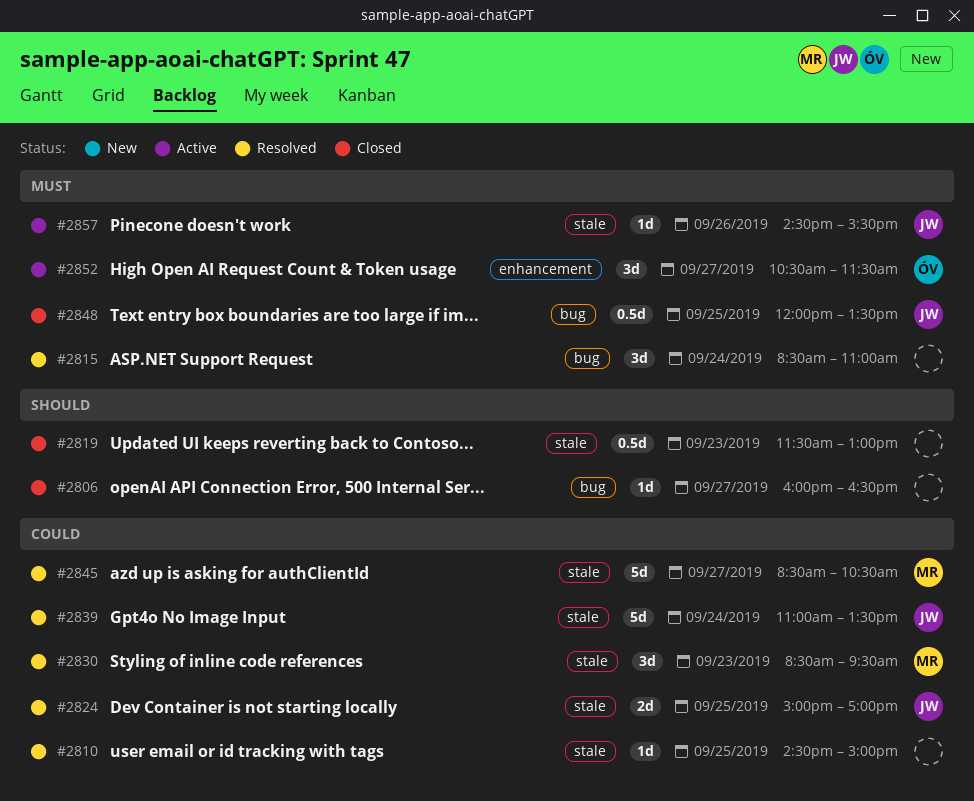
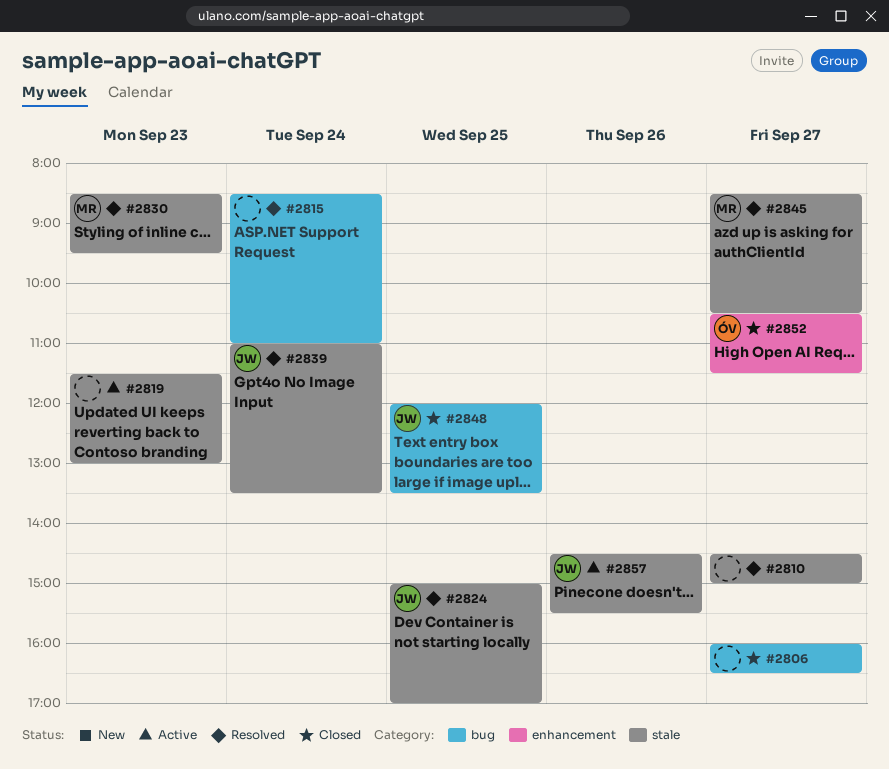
#2810, day: Sep 25 -> Sep 27
#2819, status: Closed -> Active
#2852, status: Active -> Closed

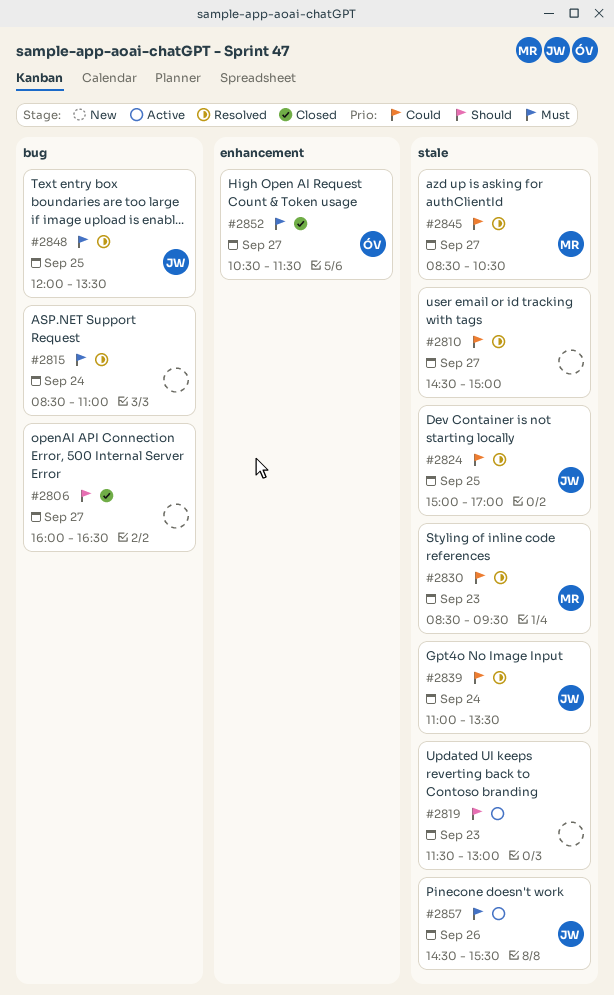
#2848, status: Closed -> Resolved

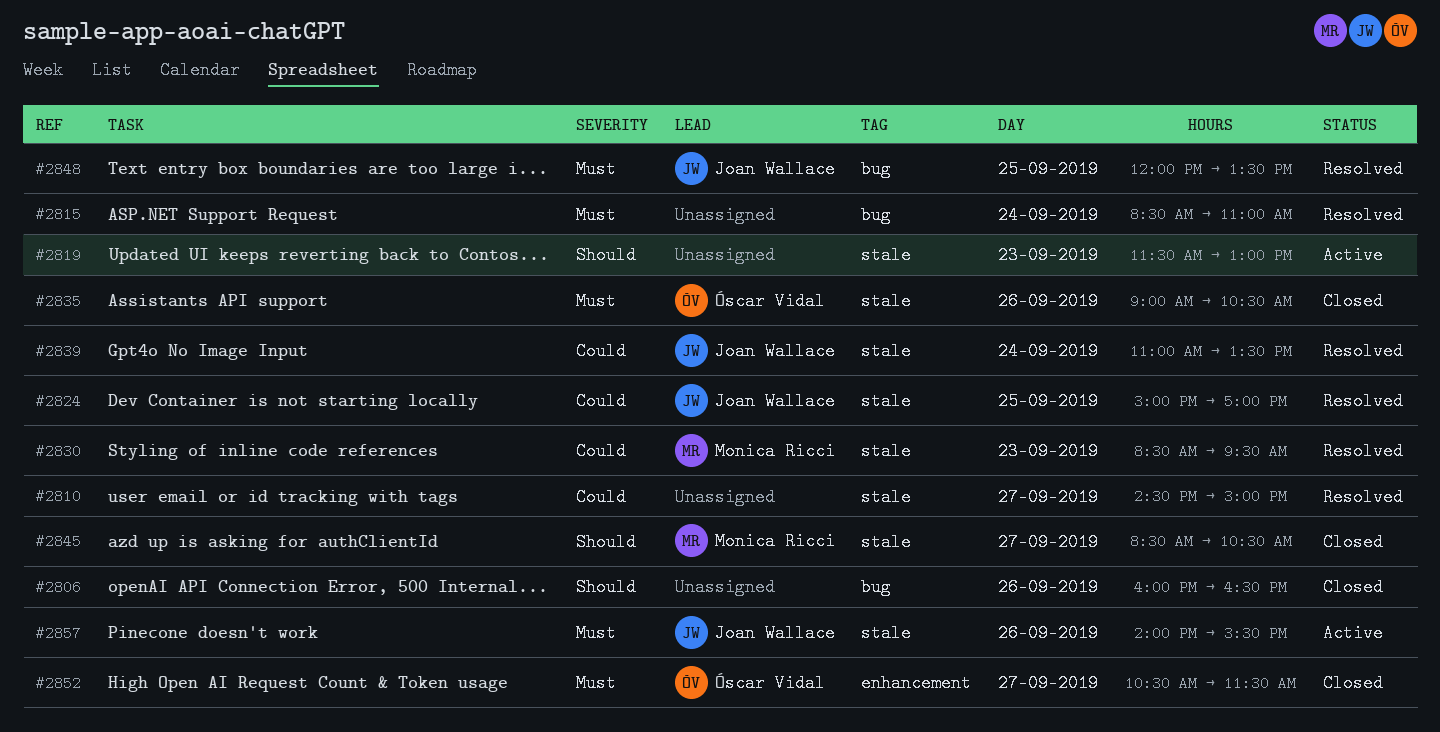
#2806, day: Sep 27 -> Sep 26
#2835: none -> present
#2845, status: Resolved -> Closed
#2845, priority: Could -> Should
#2857, begins: 14:30 -> 14:00

